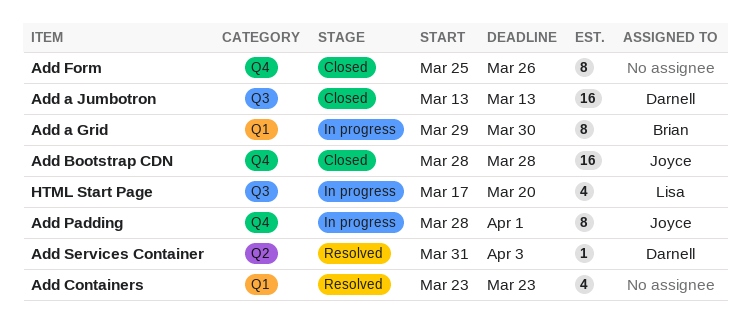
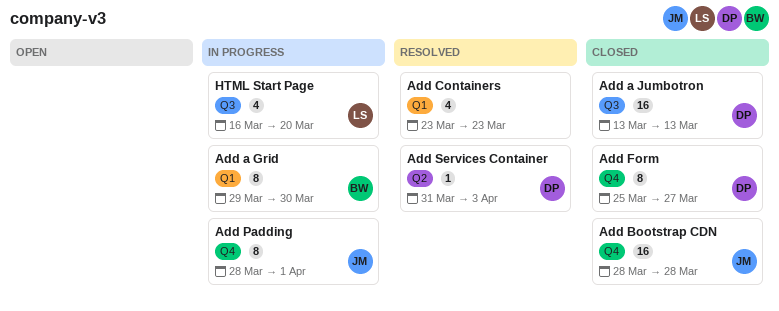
Add Form, owner: none -> Darnell
Add Form, due: Mar 26 -> Mar 27
HTML Start Page, start: Mar 17 -> Mar 16

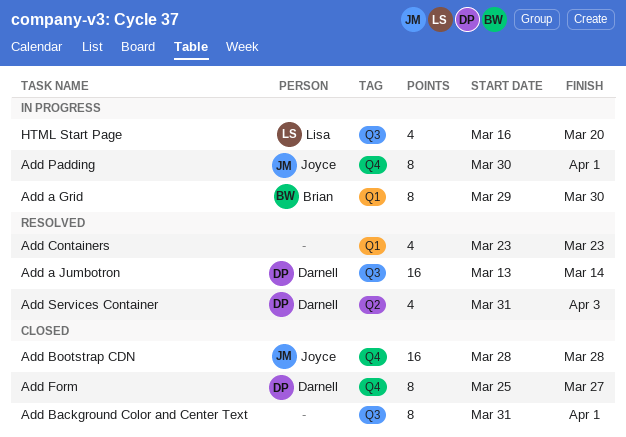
Add a Jumbotron, status: Closed -> Resolved
Add a Jumbotron, due: Mar 13 -> Mar 14
Add Background Color and Center Text: none -> present
Add Padding, start: Mar 28 -> Mar 30
Add Services Container, estimate: 1 -> 4

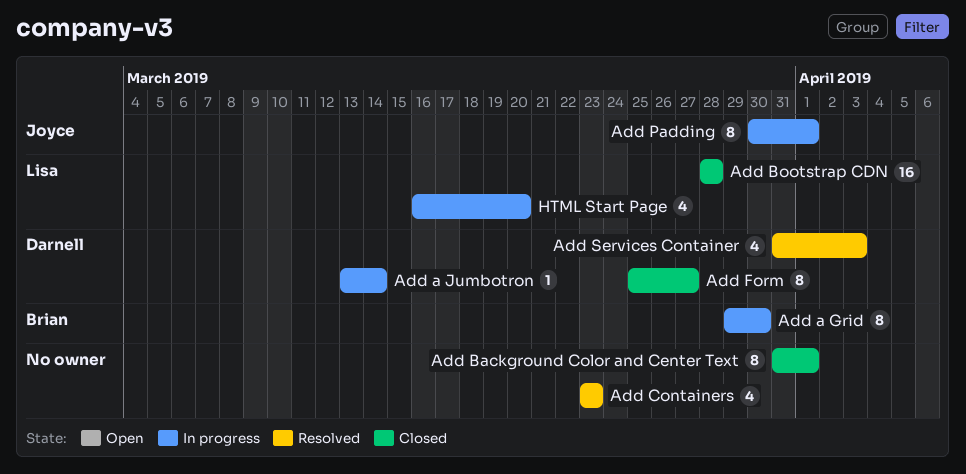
Add a Jumbotron, status: Resolved -> In progress
Add a Jumbotron, estimate: 16 -> 1
Add Bootstrap CDN, owner: Joyce -> Lisa

